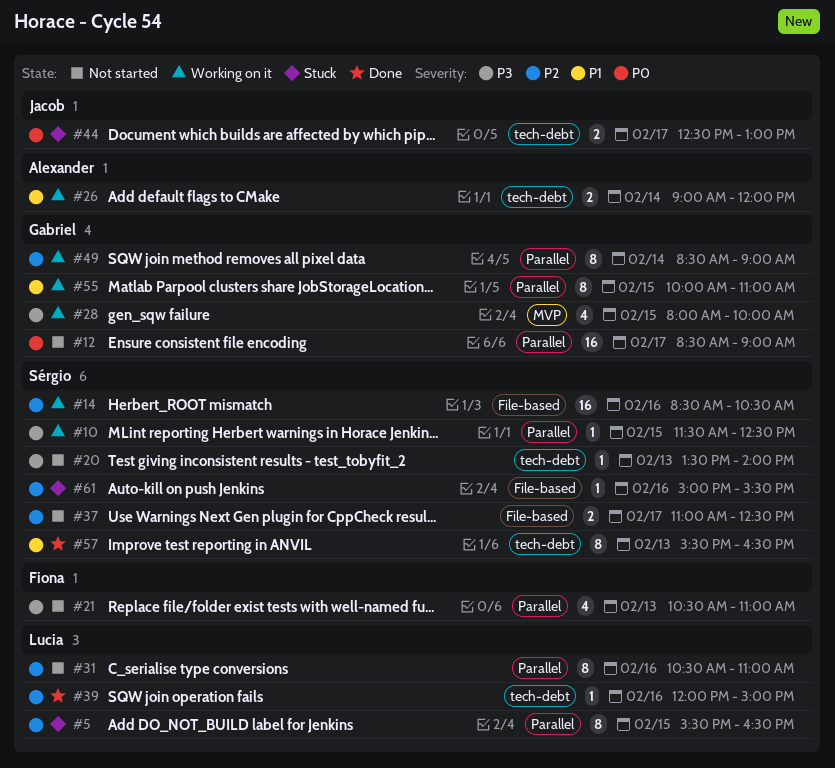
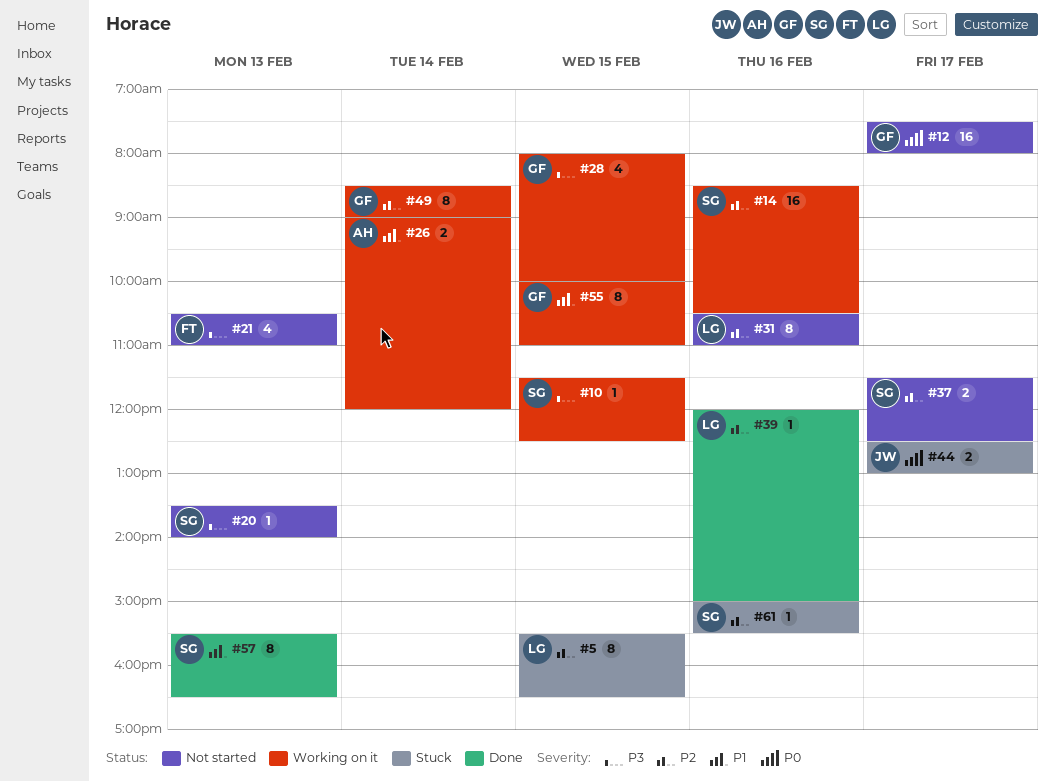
#12, begins: 08:30 -> 07:30
#12, ends: 09:00 -> 08:00
#37, begins: 11:00 -> 11:30

